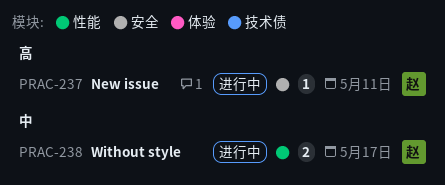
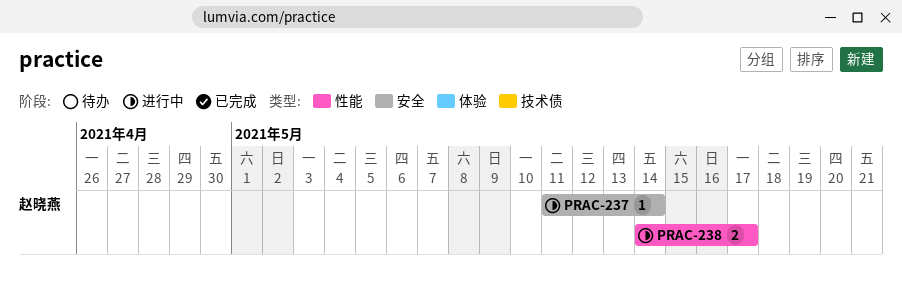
PRAC-237, due: May 11 -> May 14

